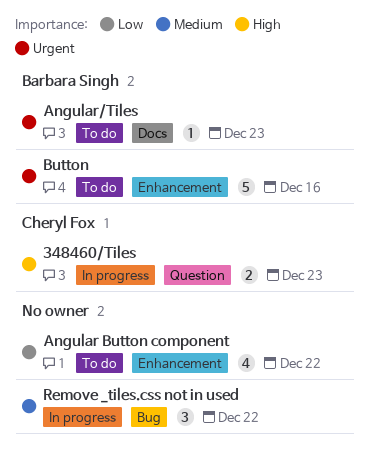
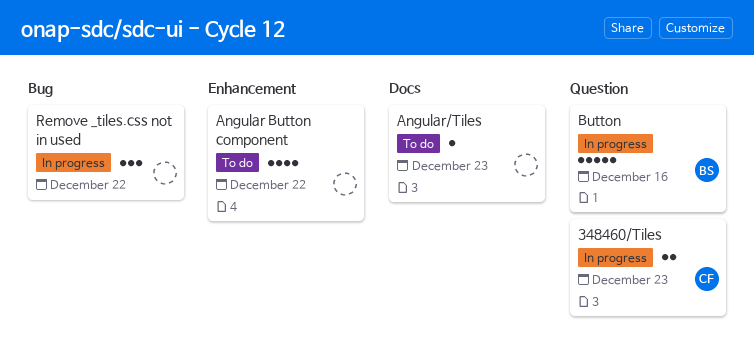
Angular/Tiles, owner: Barbara Singh -> none
Button, status: To do -> In progress
Button, label: Enhancement -> Question

